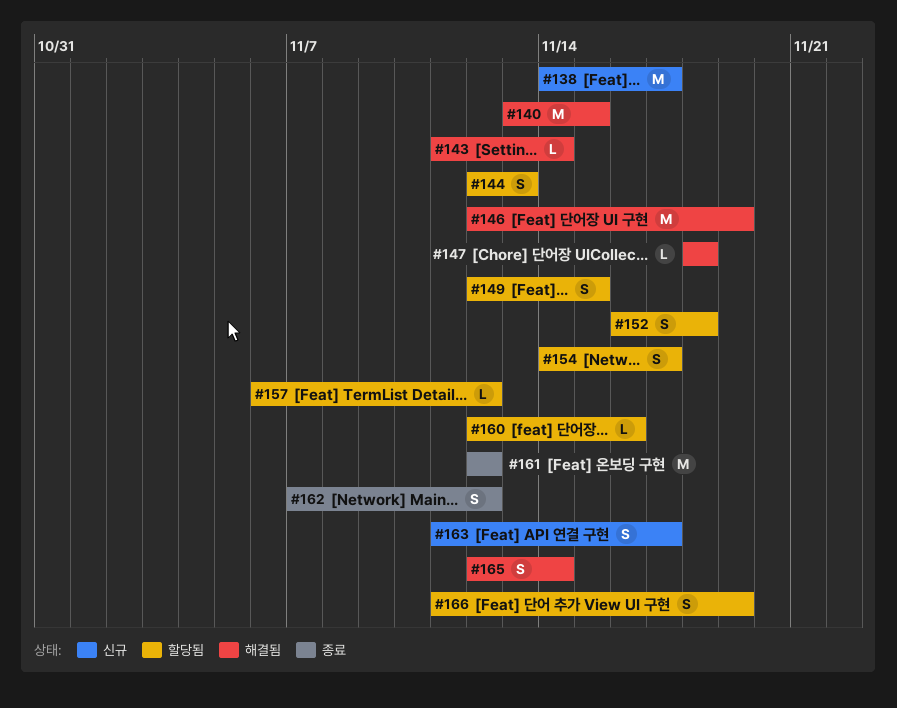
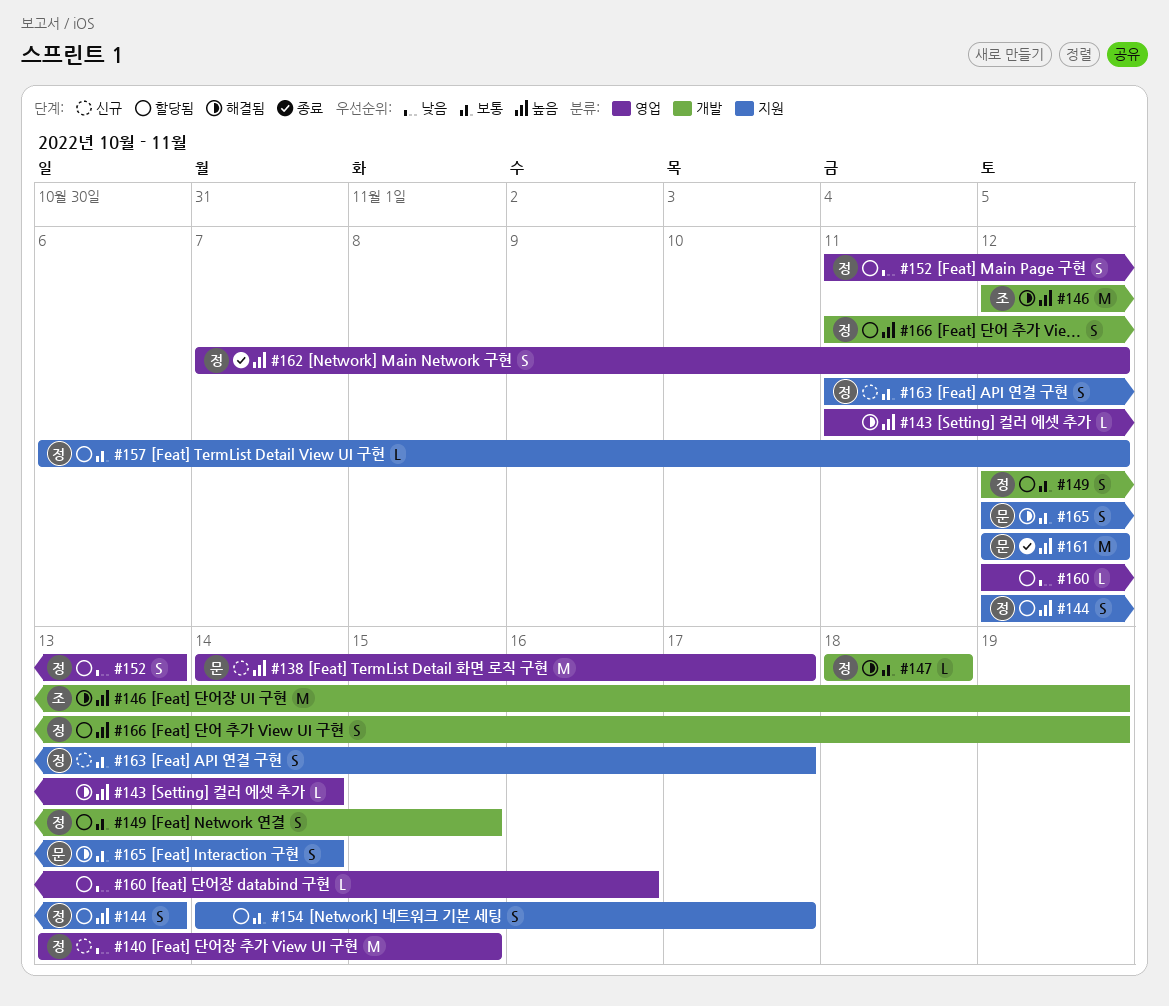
#140, status: 해결됨 -> 신규
#152, start: Nov 16 -> Nov 11
#152, due: Nov 18 -> Nov 13

